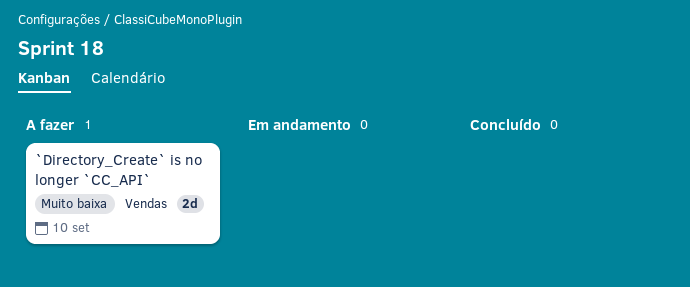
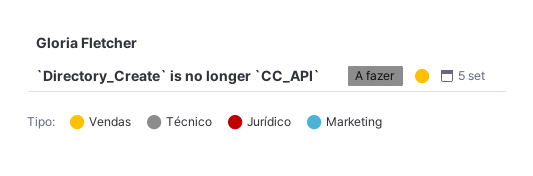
`Directory_Create` is no longer `CC_API`, due: Sep 10 -> Sep 5

